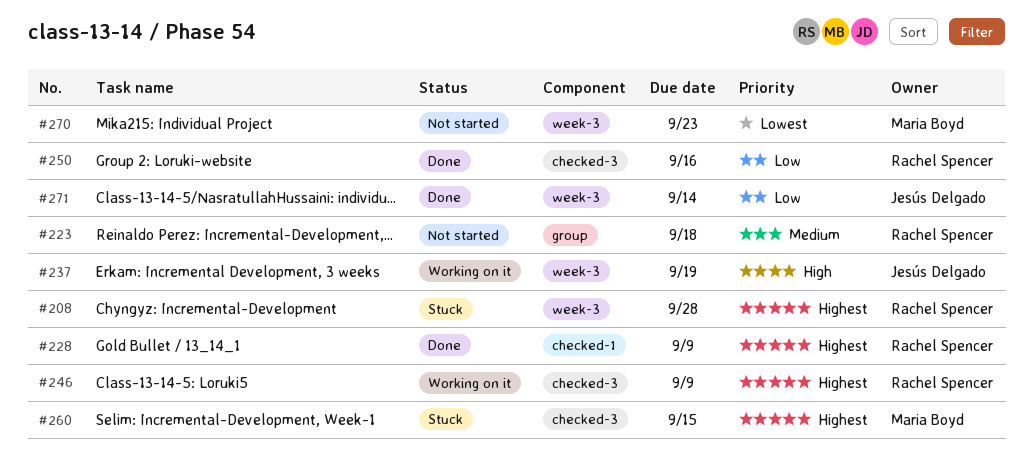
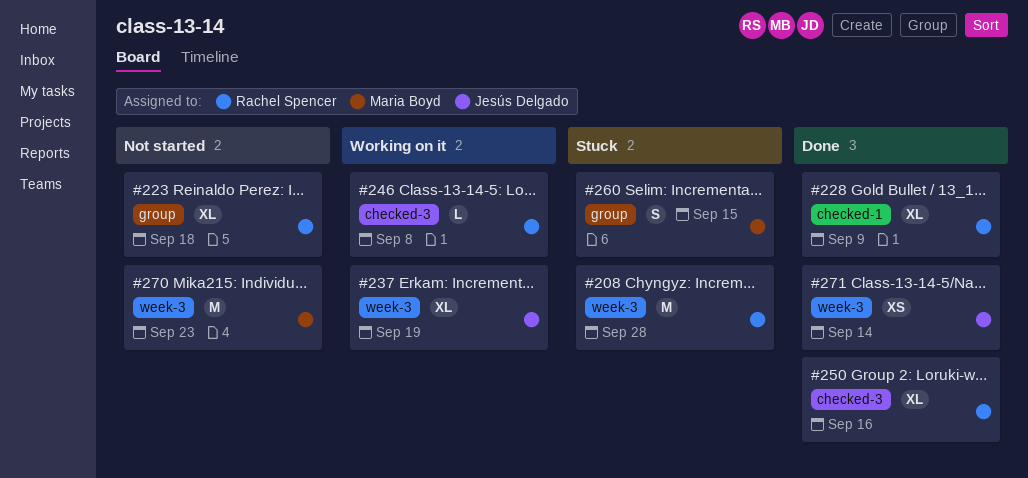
#246, due: Sep 9 -> Sep 8
#260, label: checked-3 -> group

